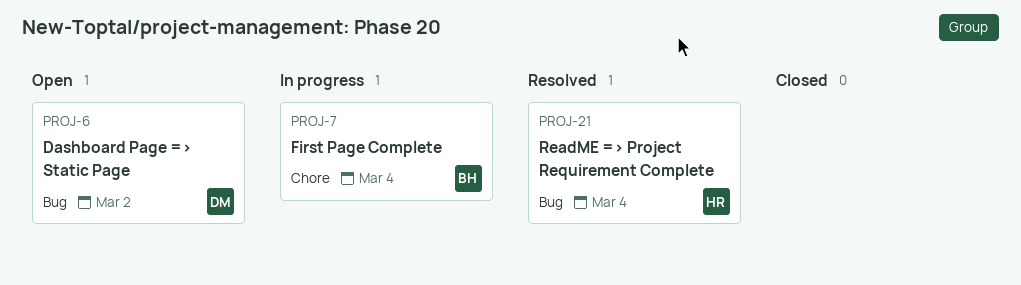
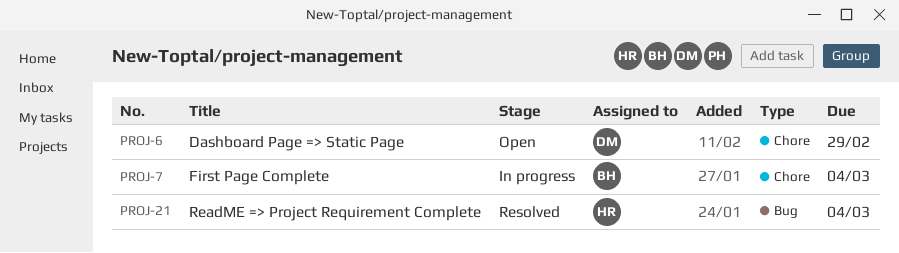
PROJ-6, label: Bug -> Chore
PROJ-6, due: Mar 2 -> Feb 29

